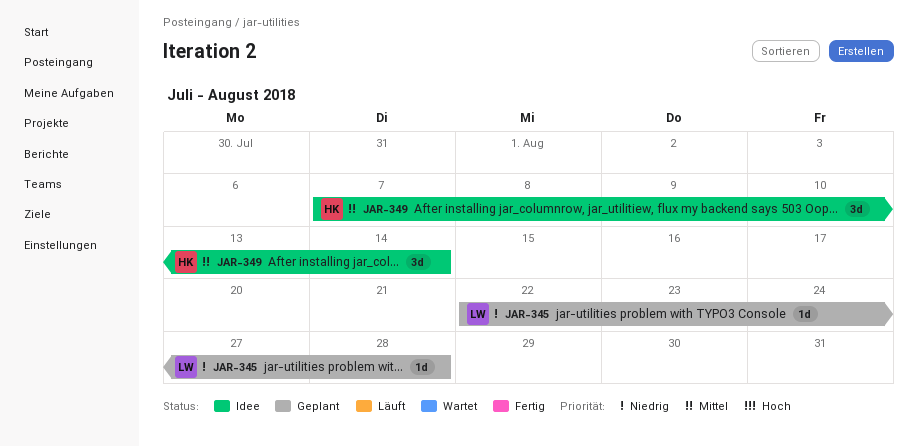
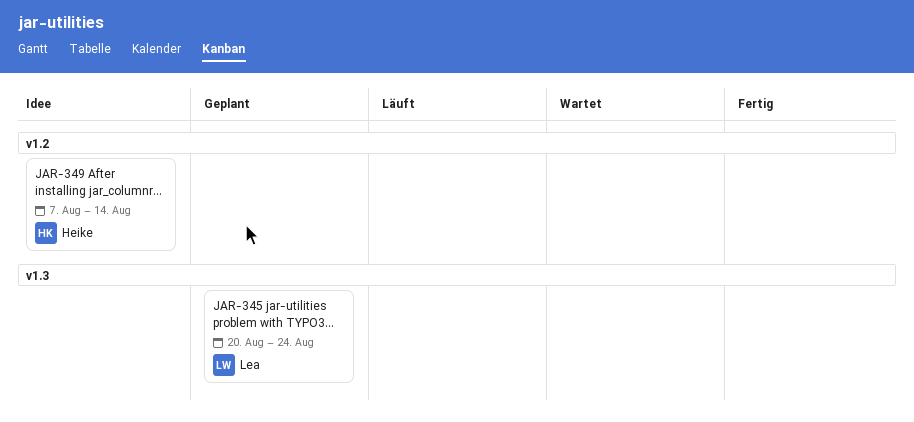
JAR-345, start: Aug 22 -> Aug 20
JAR-345, due: Aug 28 -> Aug 24

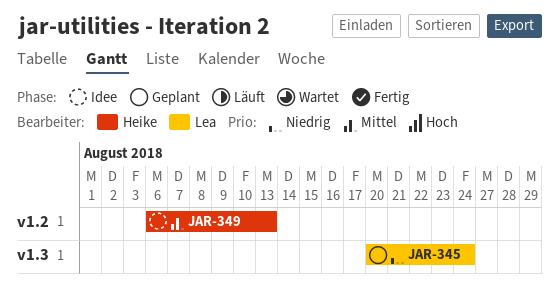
JAR-349, start: Aug 7 -> Aug 6
JAR-349, due: Aug 14 -> Aug 13

